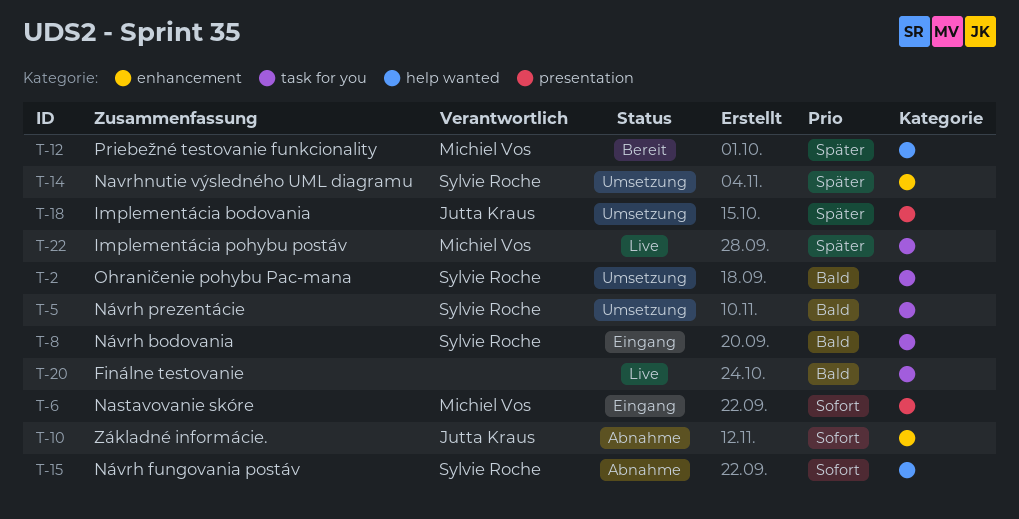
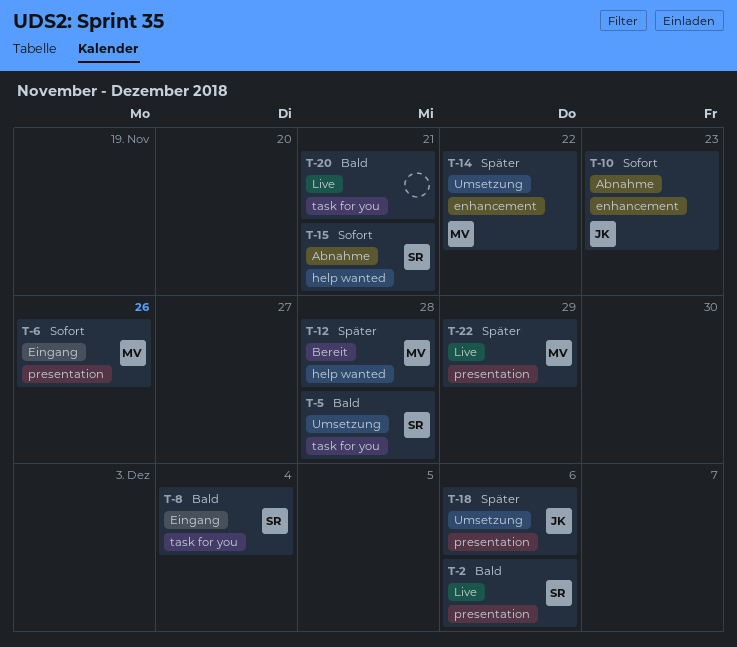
T-2, status: Umsetzung -> Live
T-2, label: task for you -> presentation
T-14, owner: Sylvie Roche -> Michiel Vos
T-22, label: task for you -> presentation

